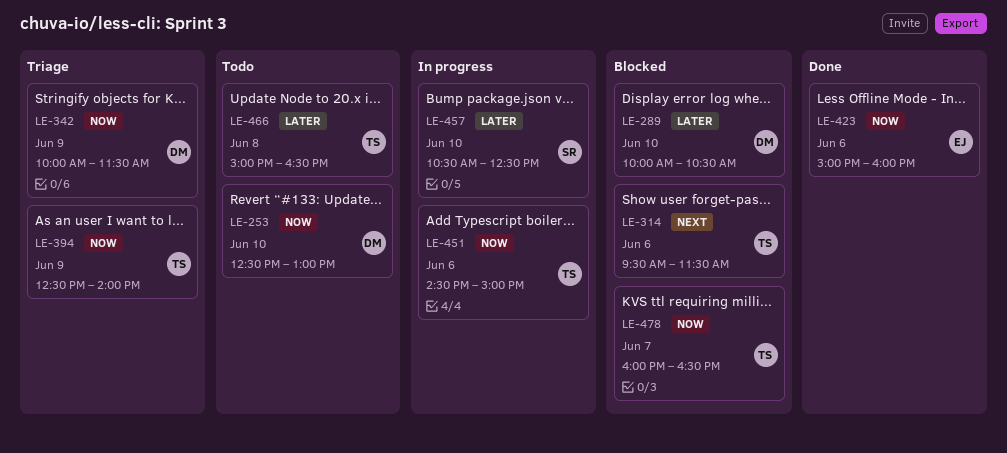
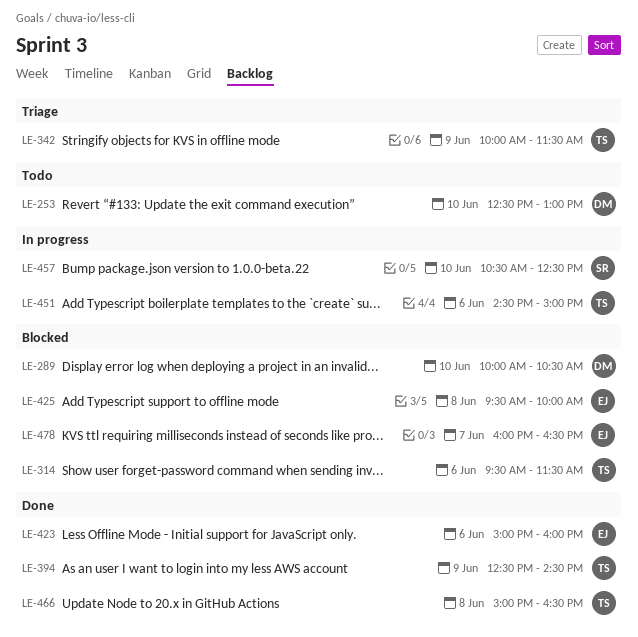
LE-342, owner: DM -> TS
LE-394, status: Triage -> Done
LE-394, ends: 14:00 -> 14:30
LE-425: none -> present
LE-466, status: Todo -> Done
LE-478, owner: TS -> EJ

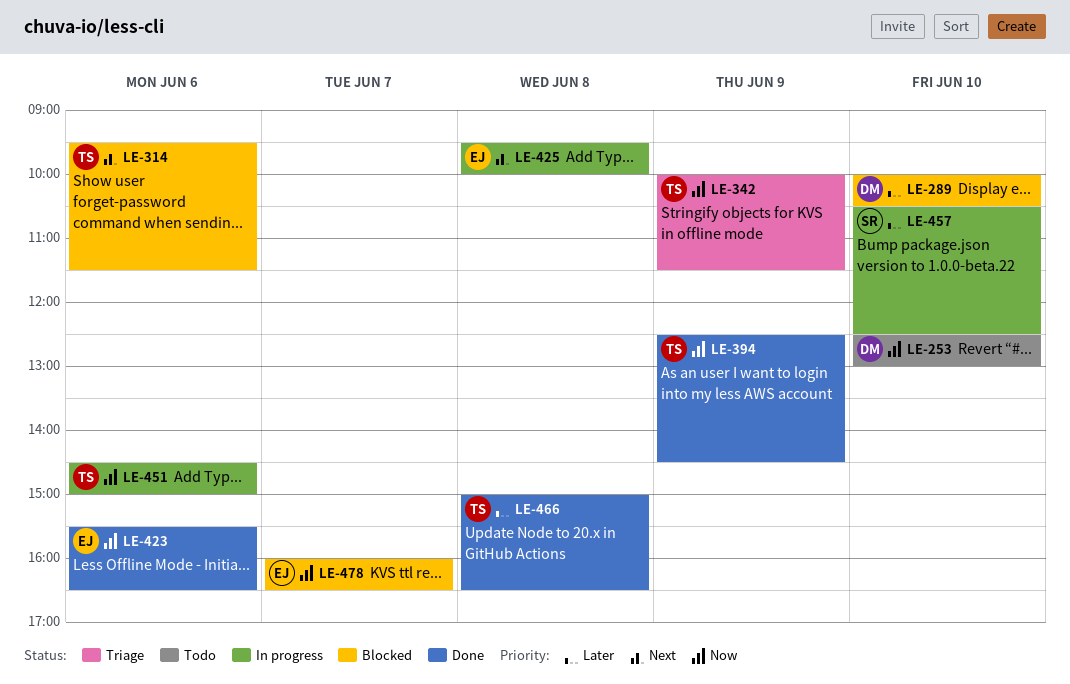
LE-423, begins: 15:00 -> 15:30
LE-423, ends: 16:00 -> 16:30
LE-425, status: Blocked -> In progress

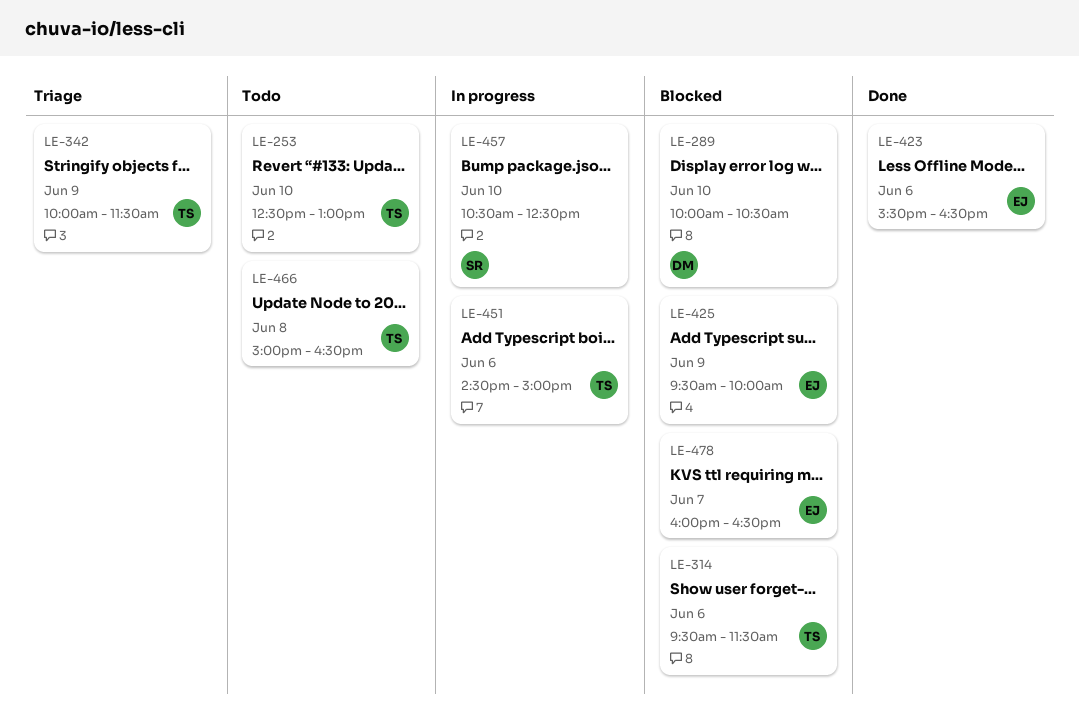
LE-253, owner: DM -> TS
LE-394: present -> none
LE-425, status: In progress -> Blocked
LE-425, day: Jun 8 -> Jun 9
LE-466, status: Done -> Todo

